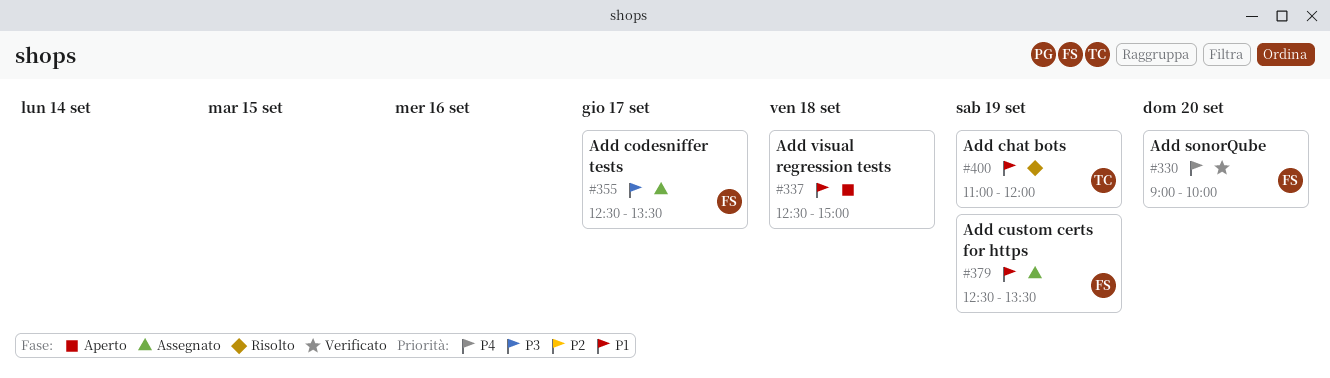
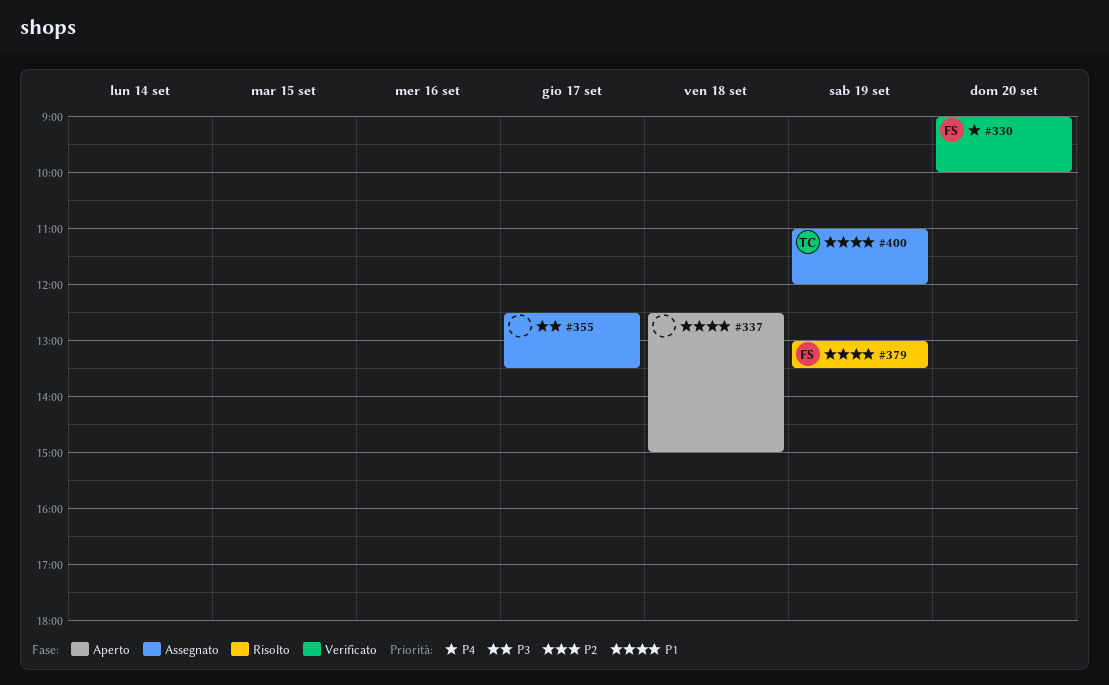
#355, owner: FS -> none
#379, status: Assegnato -> Risolto
#379, begins: 12:30 -> 13:00
#400, status: Risolto -> Assegnato

